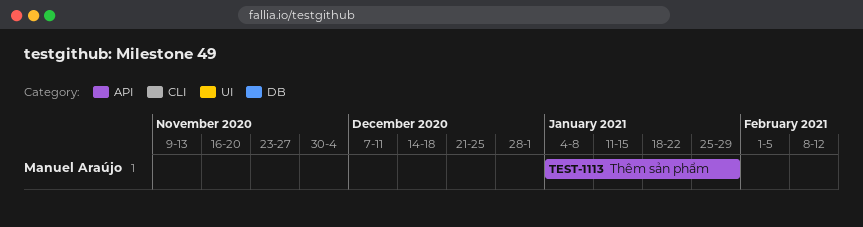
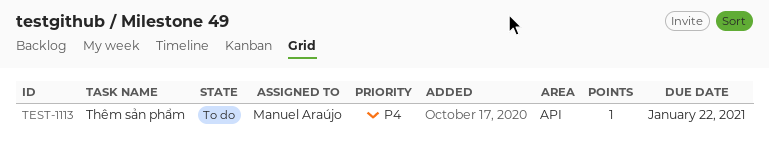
TEST-1113, due: Jan 29 -> Jan 22

